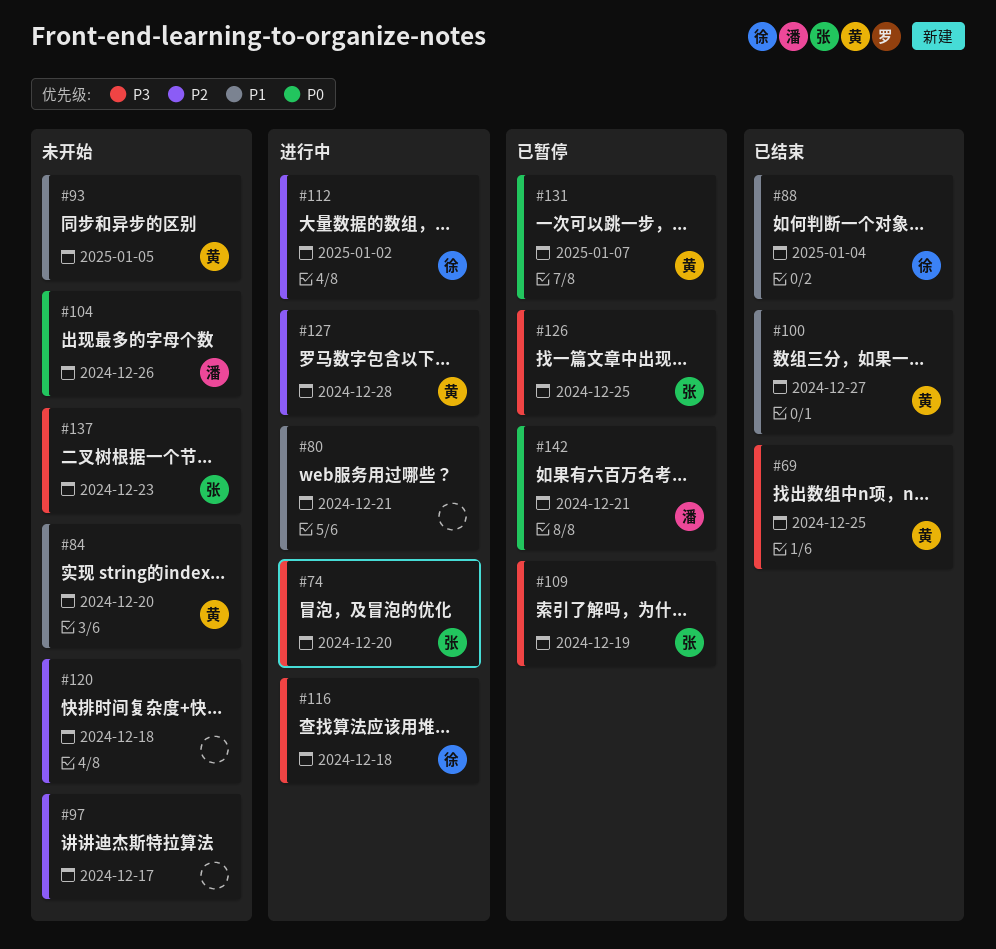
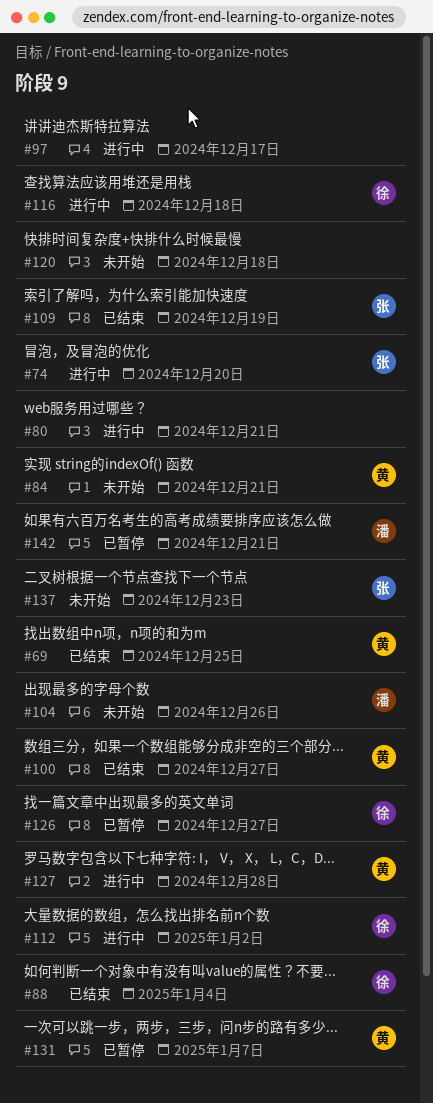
#84, due: Dec 20 -> Dec 21
#93: present -> none
#97, status: 未开始 -> 进行中
#109, status: 已暂停 -> 已结束
#126, owner: 张 -> 徐
#126, due: Dec 25 -> Dec 27

